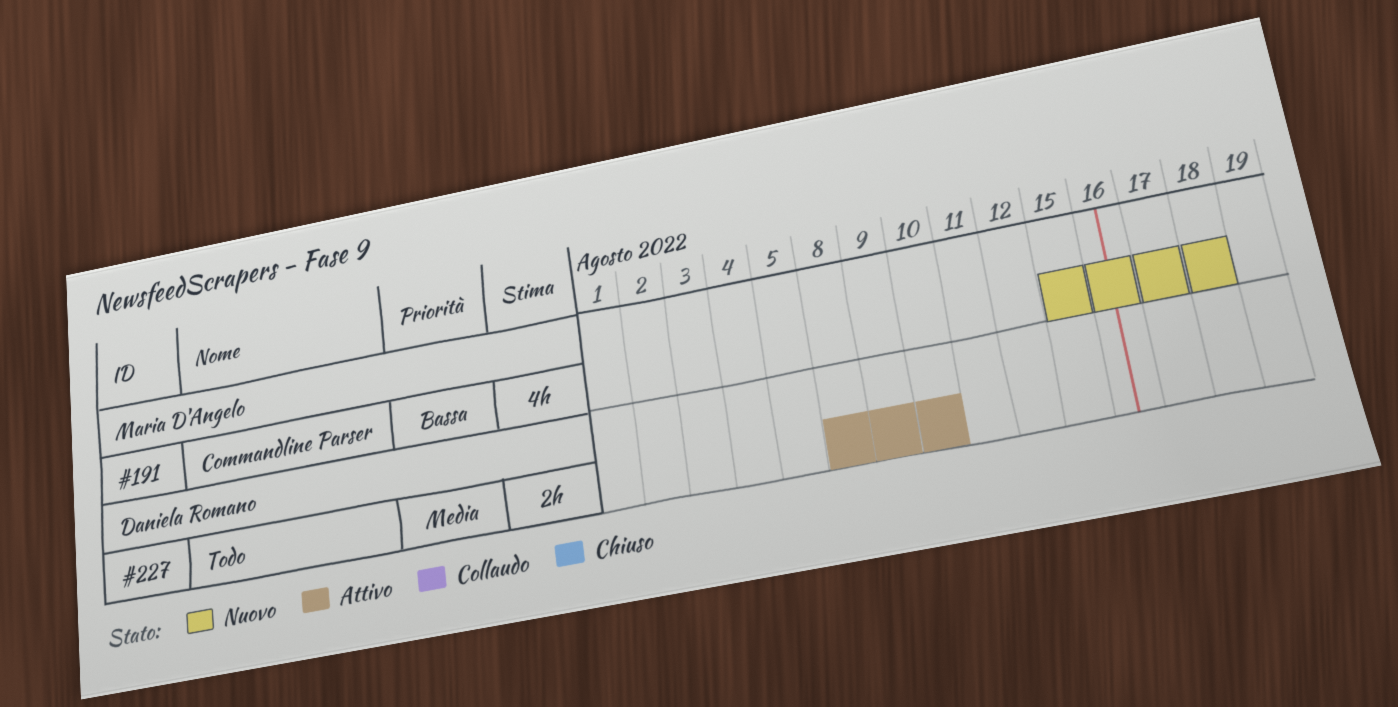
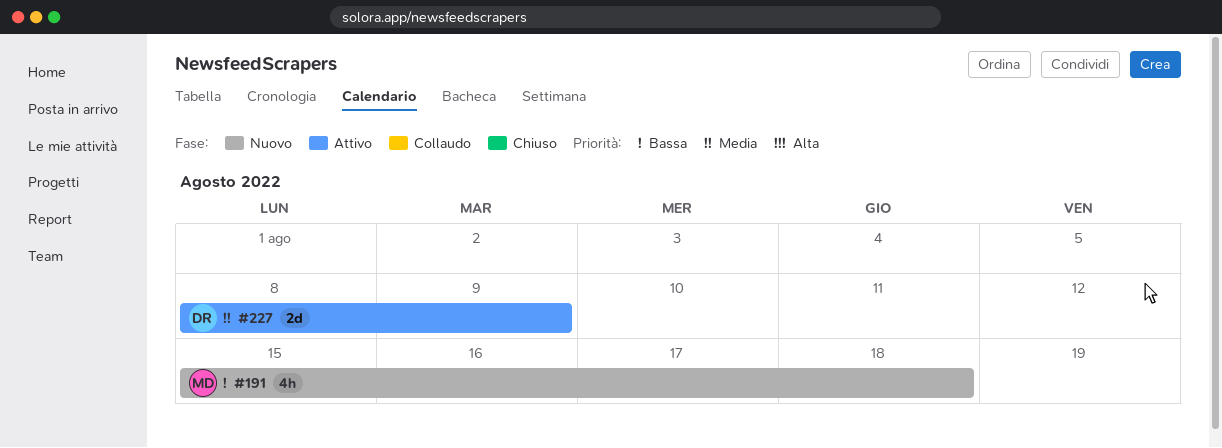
#227, estimate: 2h -> 2d
#227, due: Aug 10 -> Aug 9

